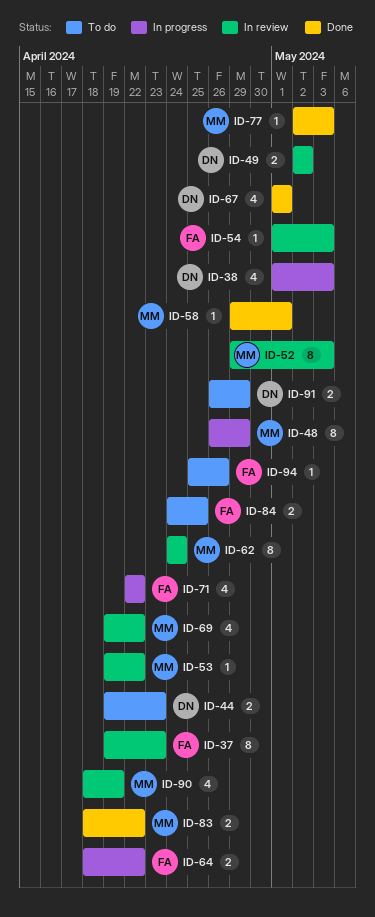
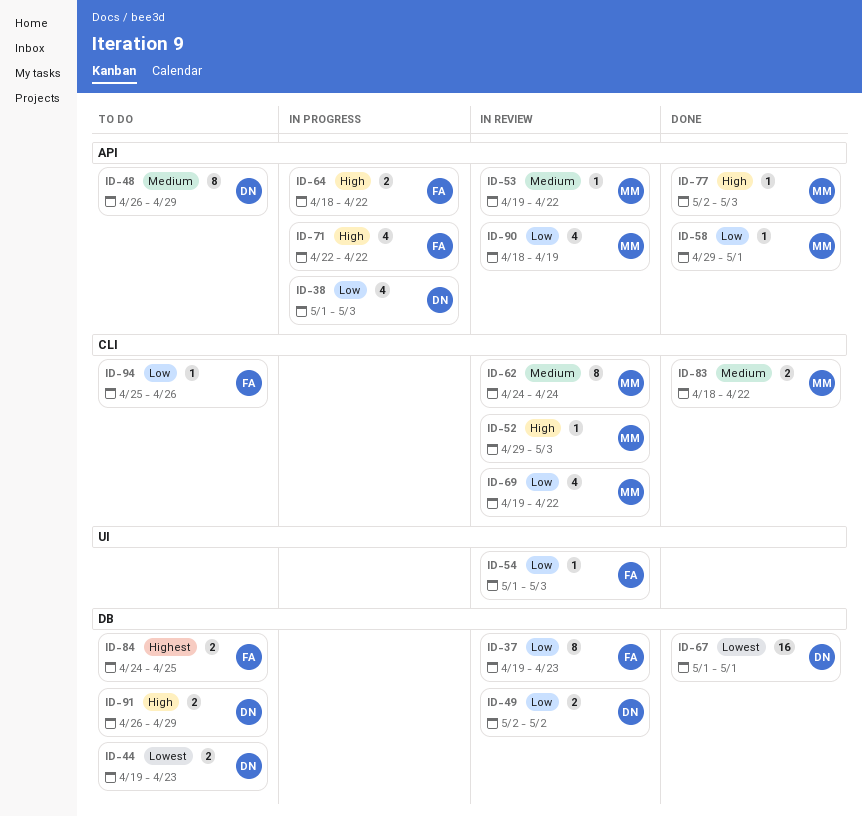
ID-48, status: In progress -> To do
ID-48, owner: MM -> DN
ID-52, estimate: 8 -> 1
ID-67, estimate: 4 -> 16

